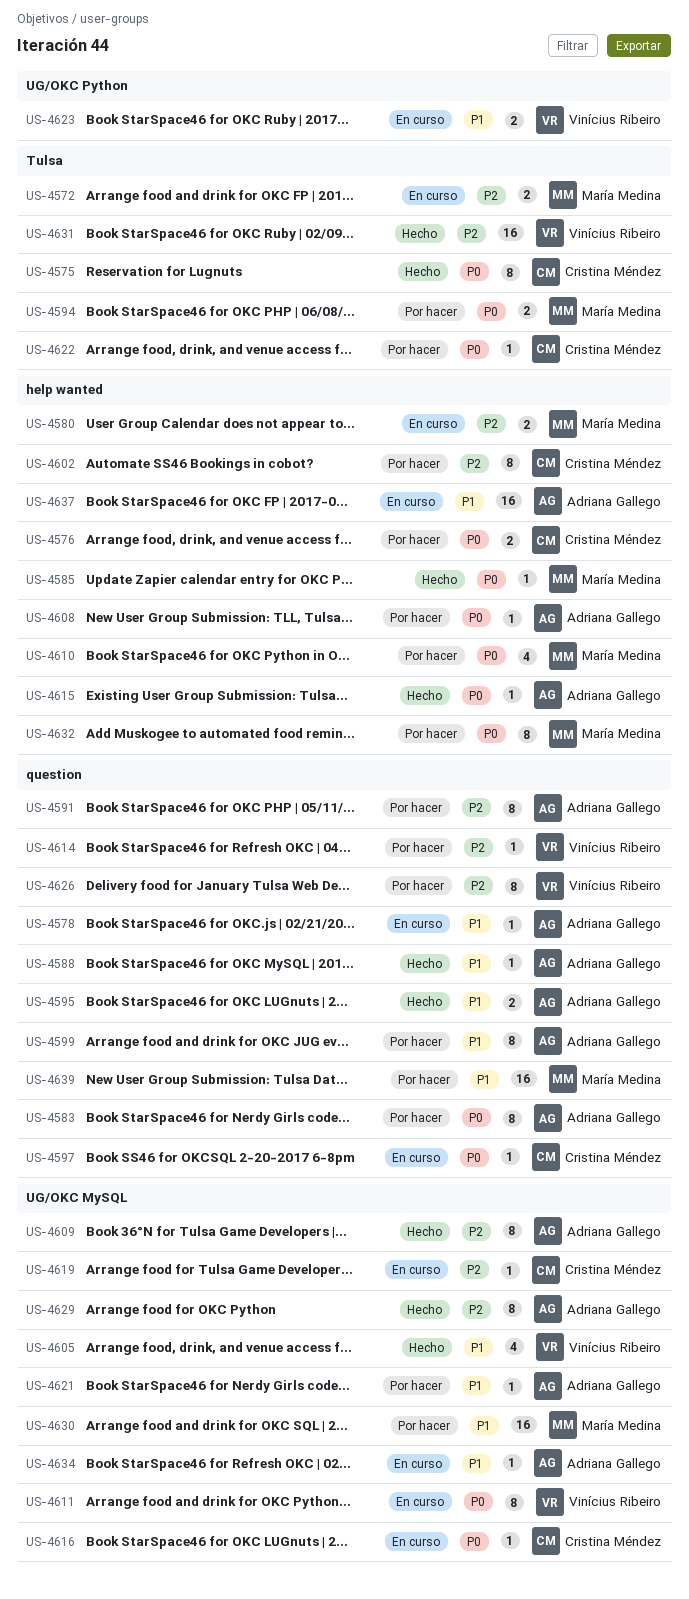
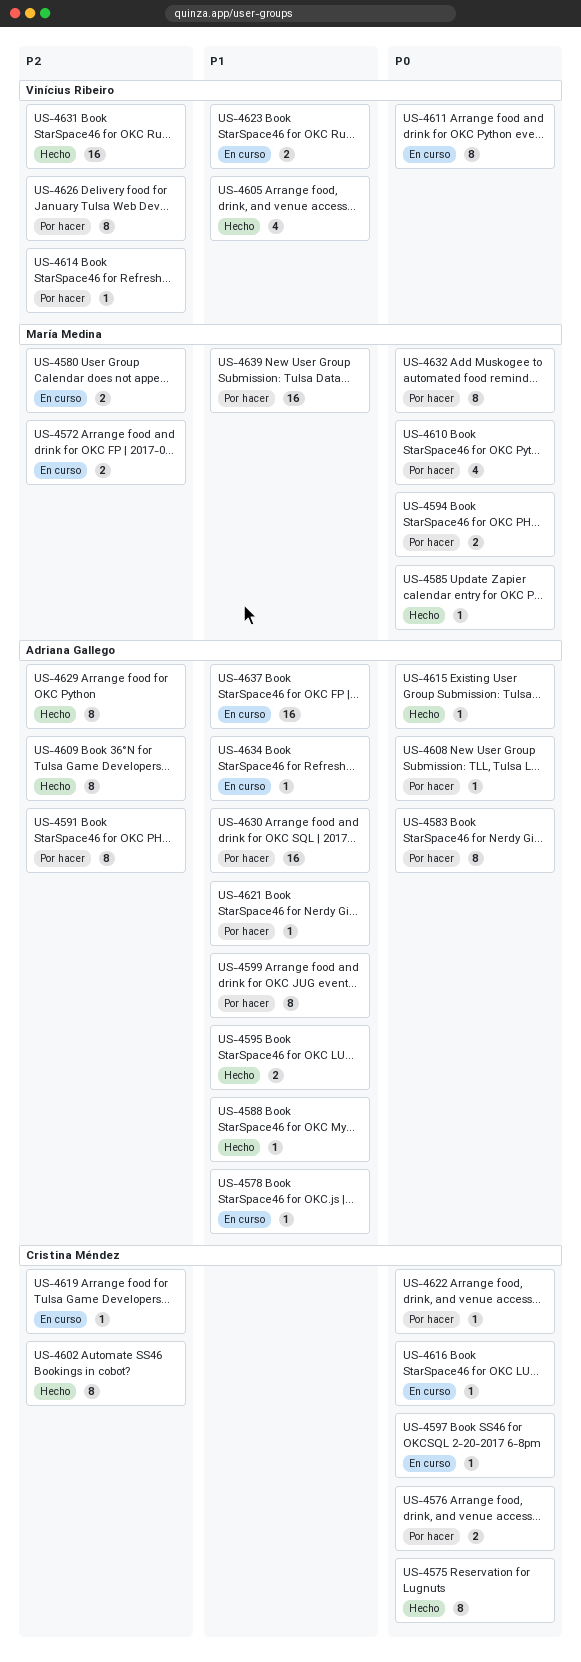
US-4602, status: Por hacer -> Hecho
US-4630, owner: María Medina -> Adriana Gallego

